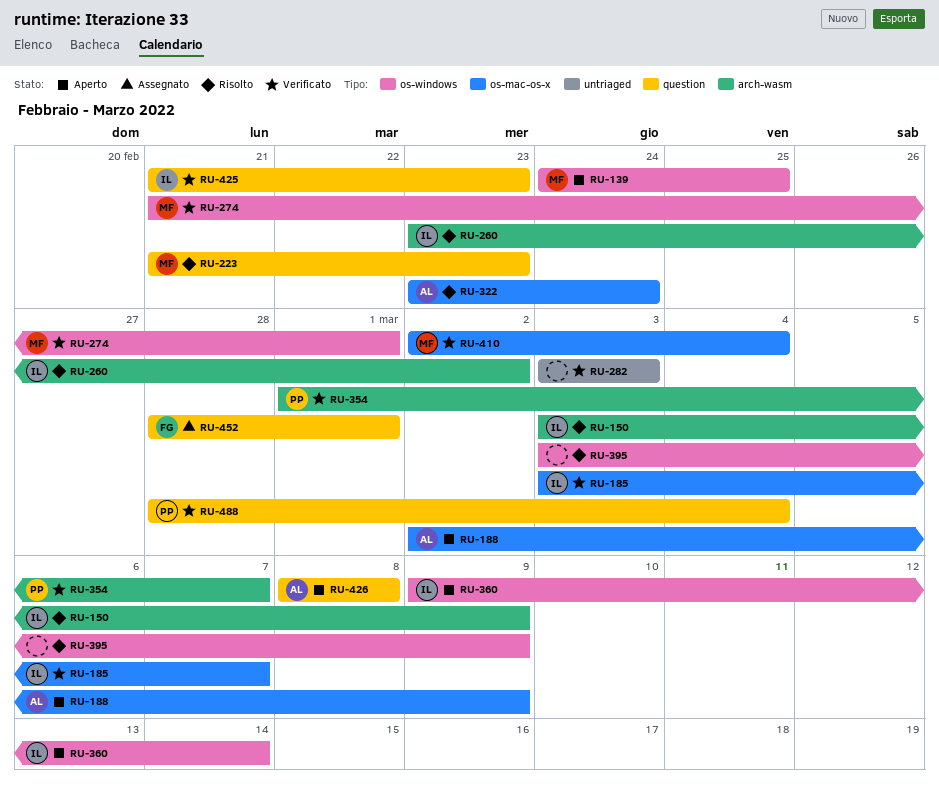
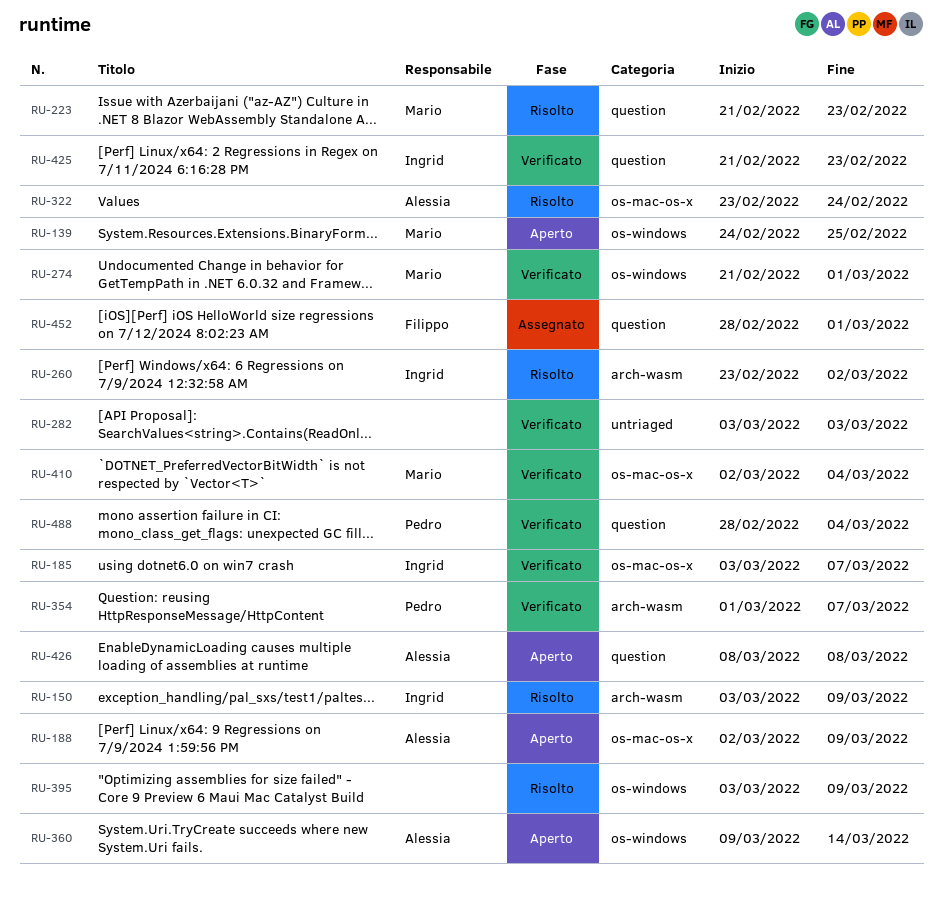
RU-360, owner: Ingrid -> Alessia

